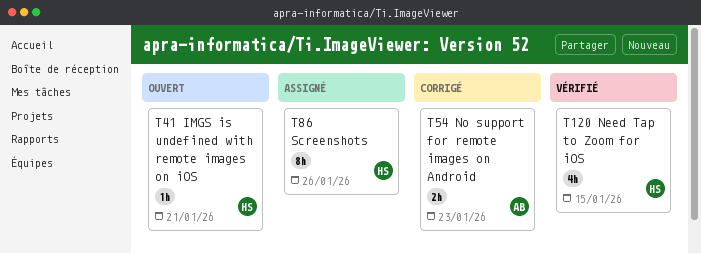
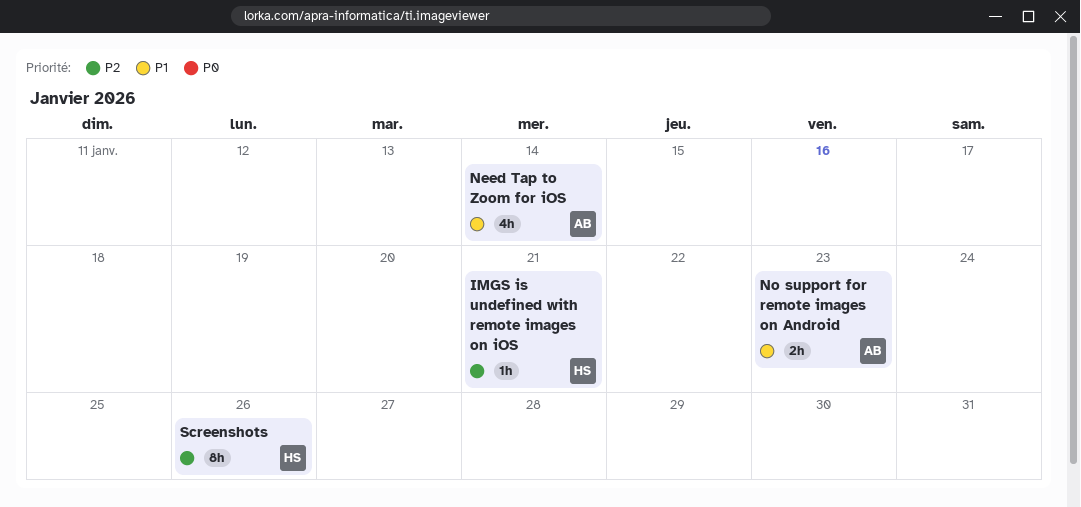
Need Tap to Zoom for iOS, owner: HS -> AB
Need Tap to Zoom for iOS, due: Jan 15 -> Jan 14

